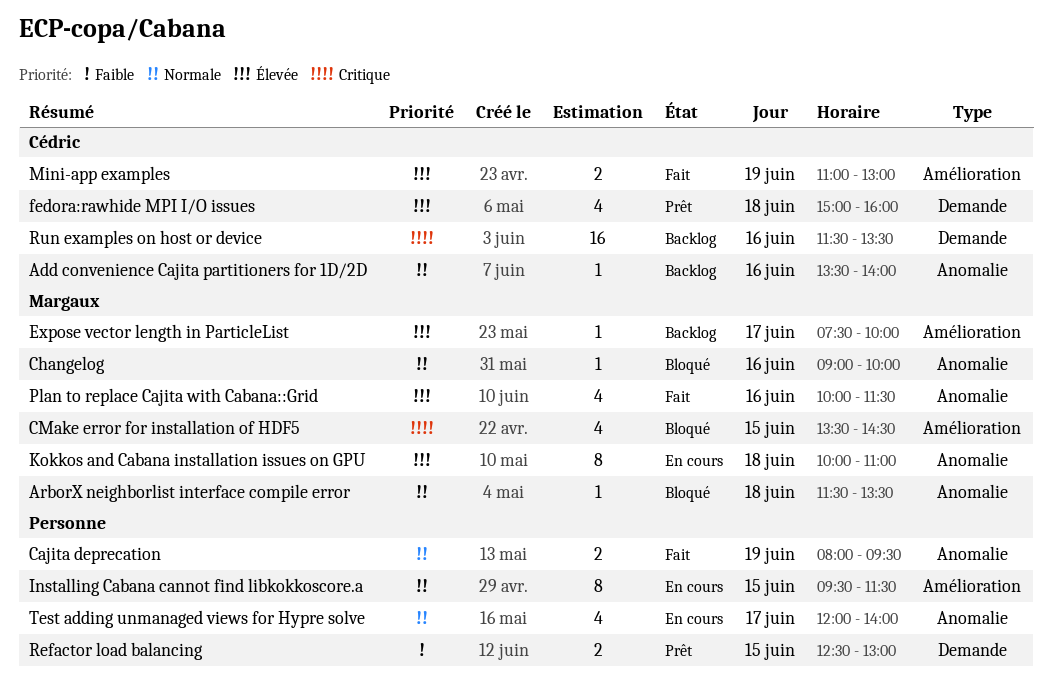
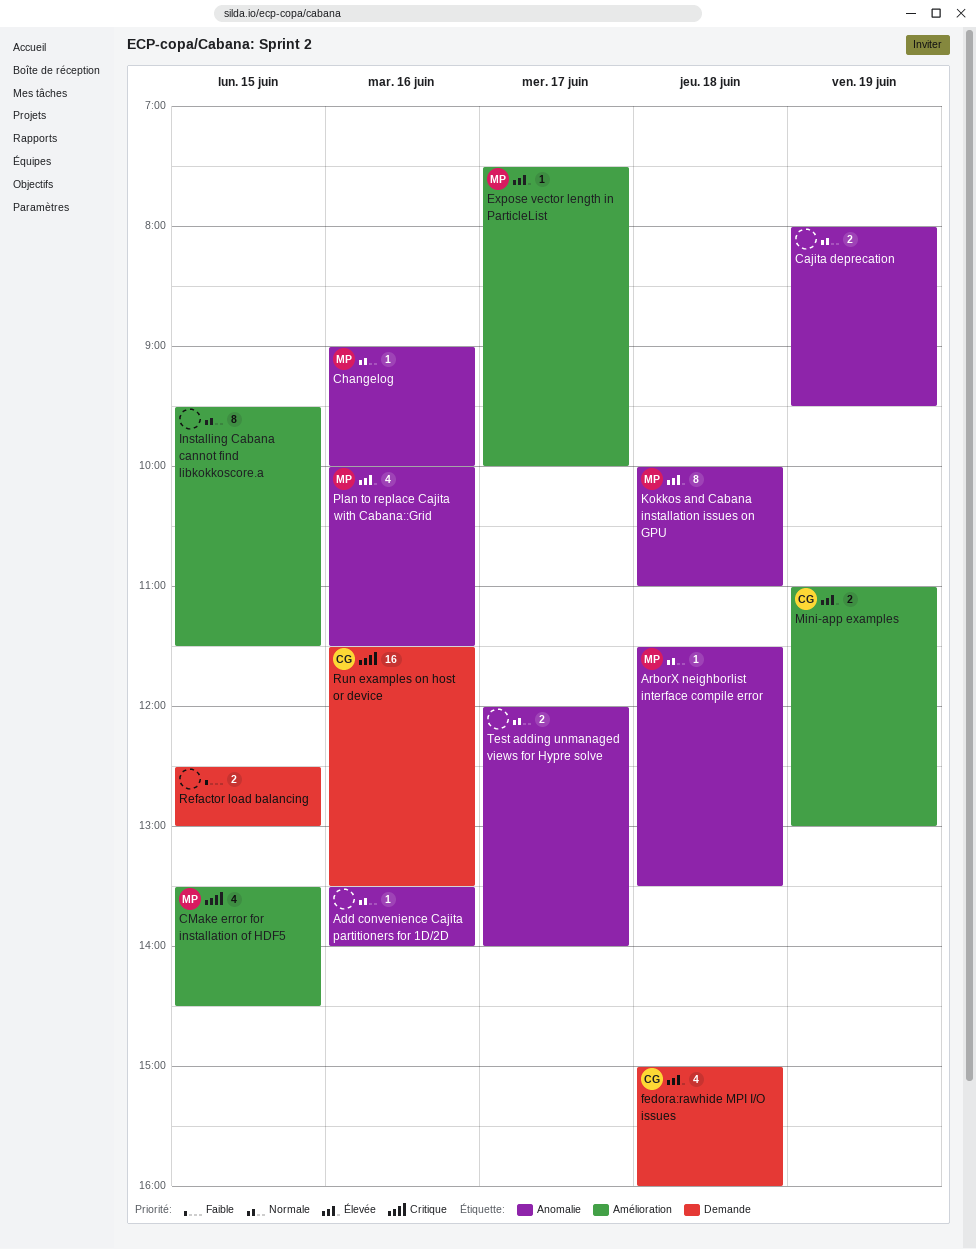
Add convenience Cajita partitioners for 1D/2D, owner: Cédric -> none
Test adding unmanaged views for Hypre solve, estimate: 4 -> 2

